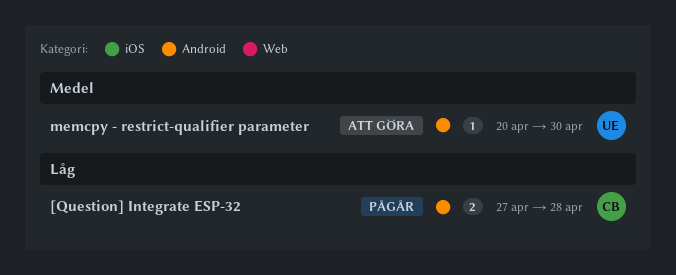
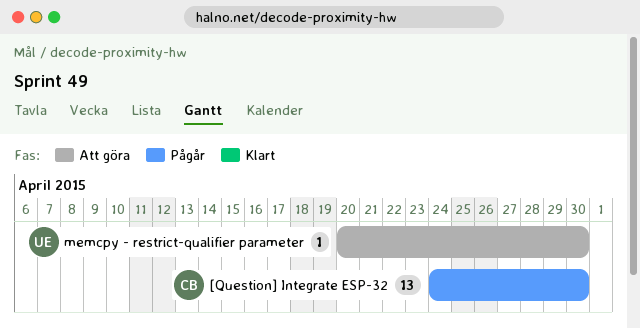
[Question] Integrate ESP-32, estimate: 2 -> 13
[Question] Integrate ESP-32, start: Apr 27 -> Apr 24
[Question] Integrate ESP-32, due: Apr 28 -> Apr 30

